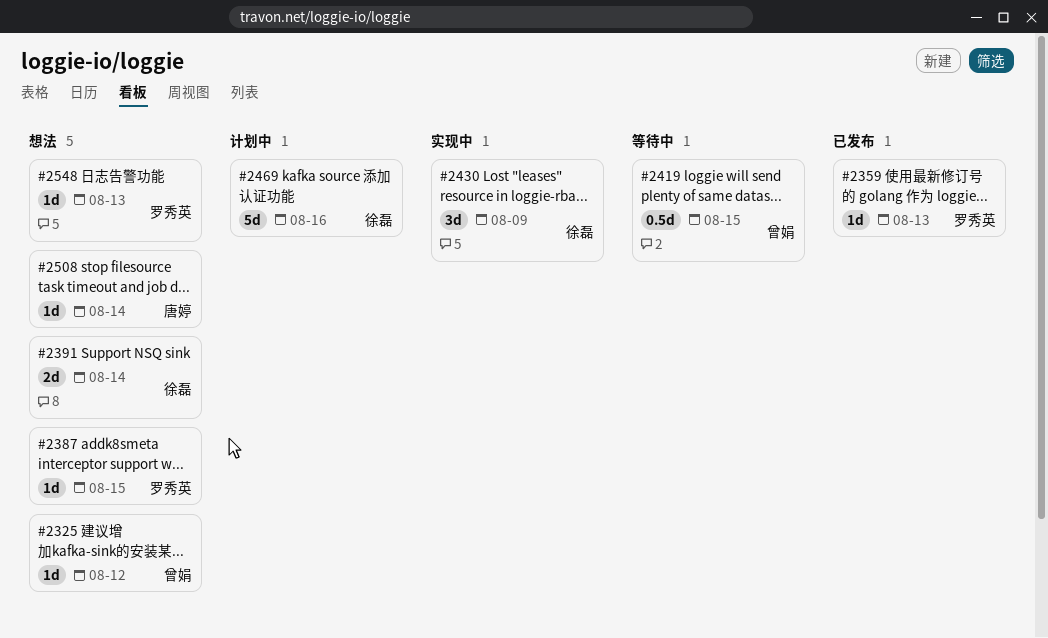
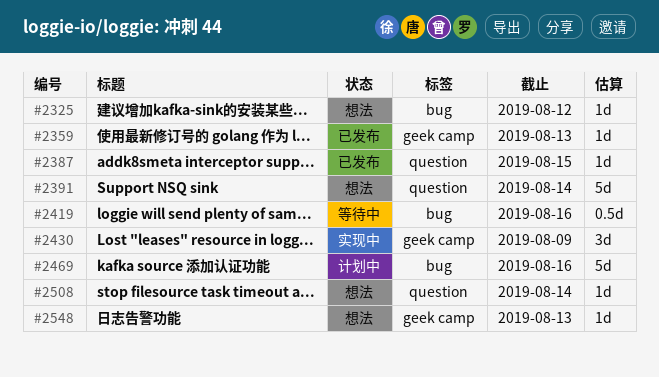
#2387, status: 想法 -> 已发布
#2391, estimate: 2d -> 5d
#2419, due: Aug 15 -> Aug 16

